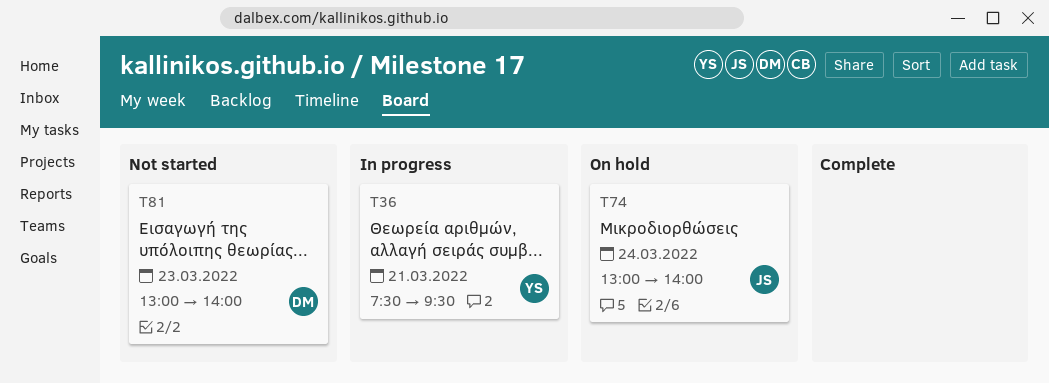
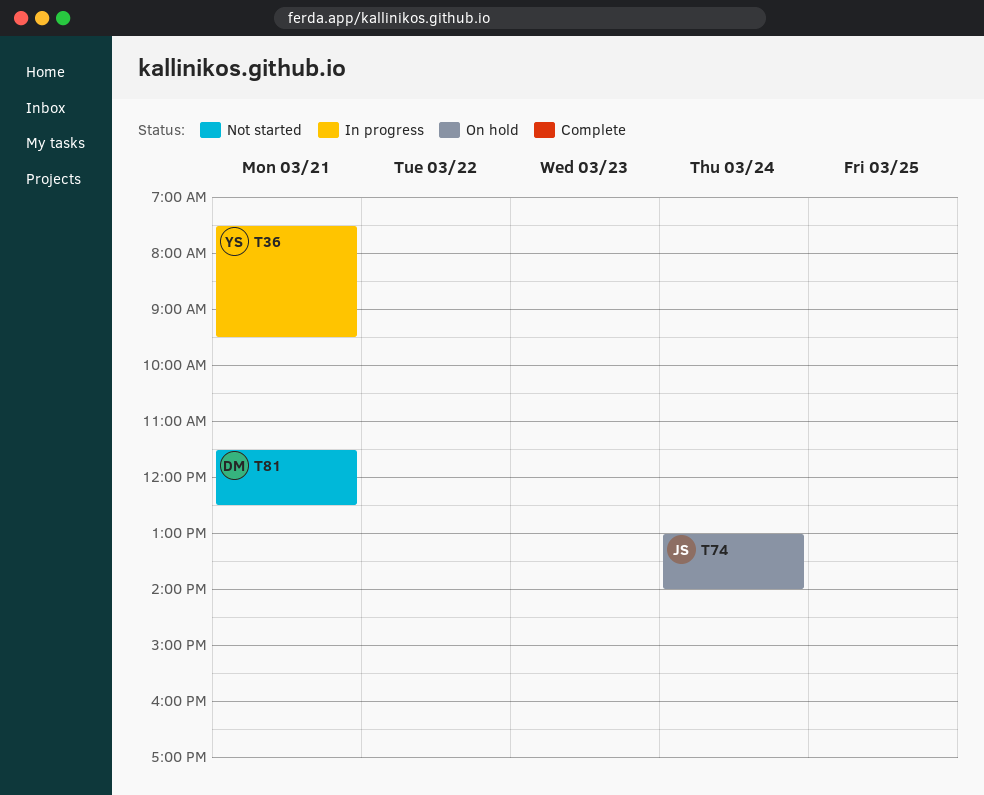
T81, day: Mar 23 -> Mar 21
T81, begins: 13:00 -> 11:30
T81, ends: 14:00 -> 12:30

